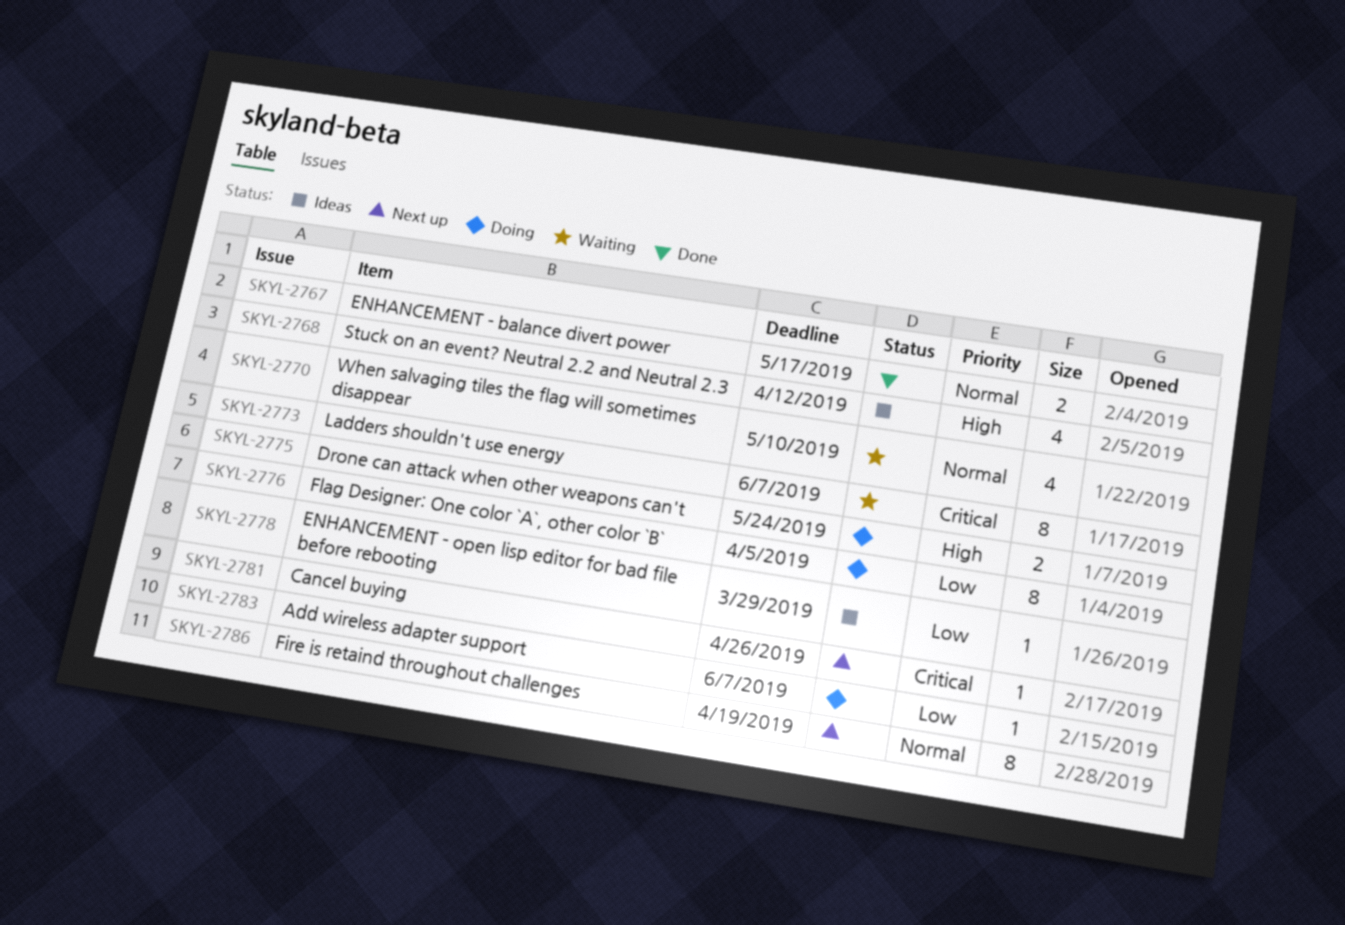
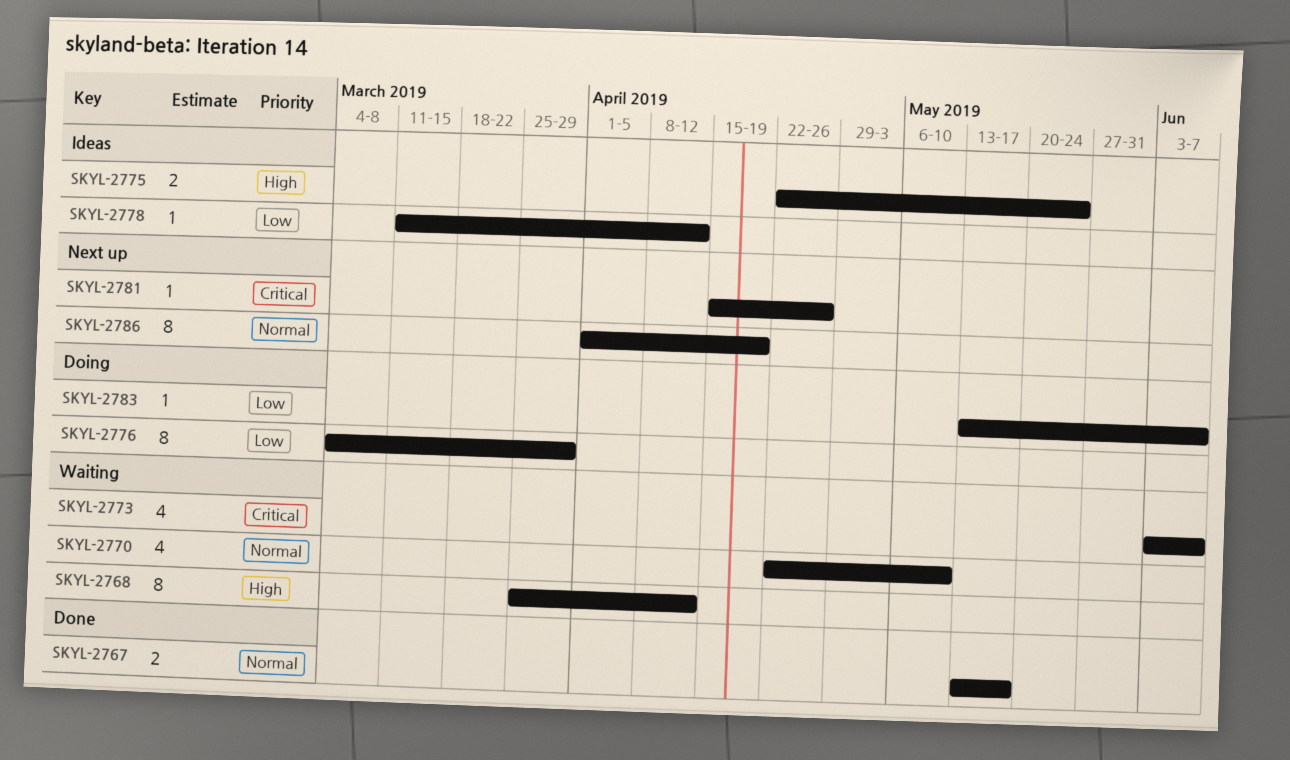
SKYL-2768, status: Ideas -> Waiting
SKYL-2768, estimate: 4 -> 8
SKYL-2773, estimate: 8 -> 4
SKYL-2775, status: Doing -> Ideas
SKYL-2776, due: Apr 5 -> Mar 29
SKYL-2778, due: Mar 29 -> Apr 12

